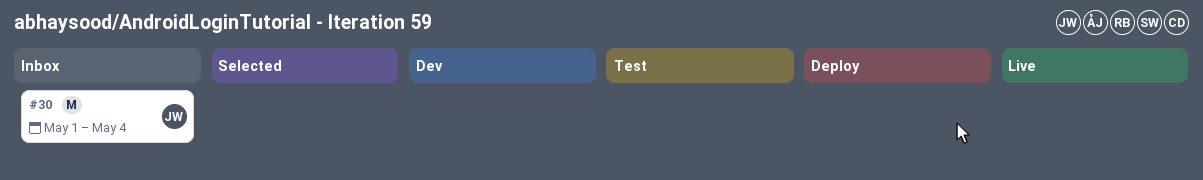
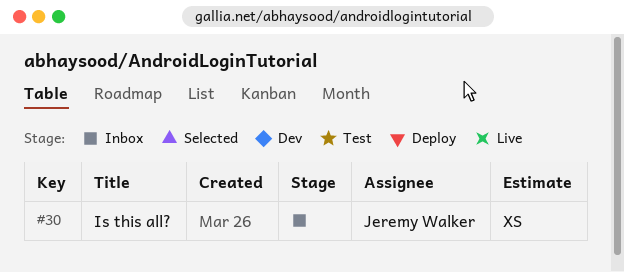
#30, estimate: M -> XS

